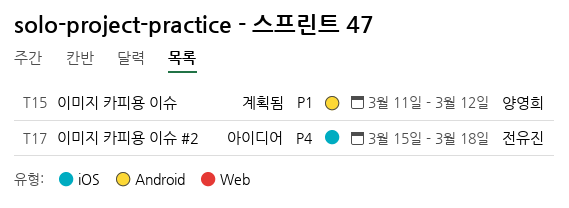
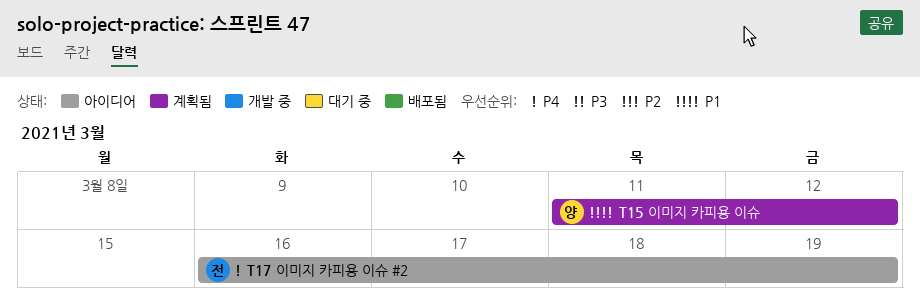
T17, start: Mar 15 -> Mar 16
T17, due: Mar 18 -> Mar 19

